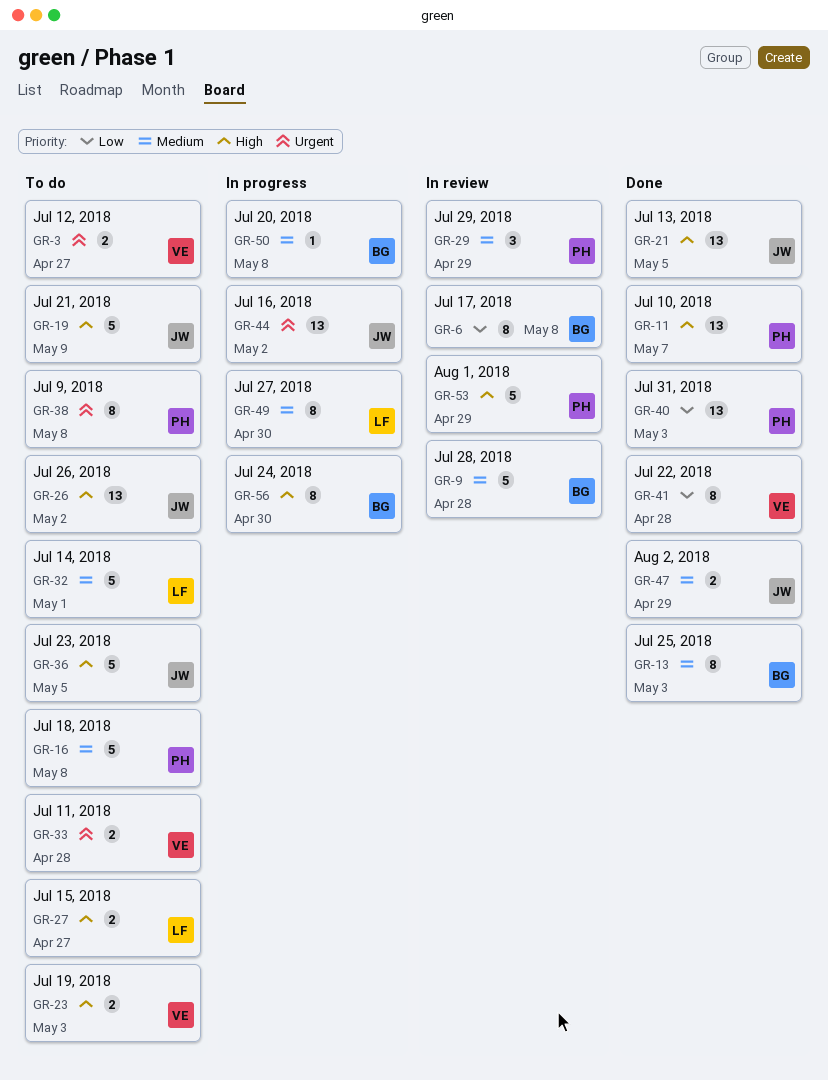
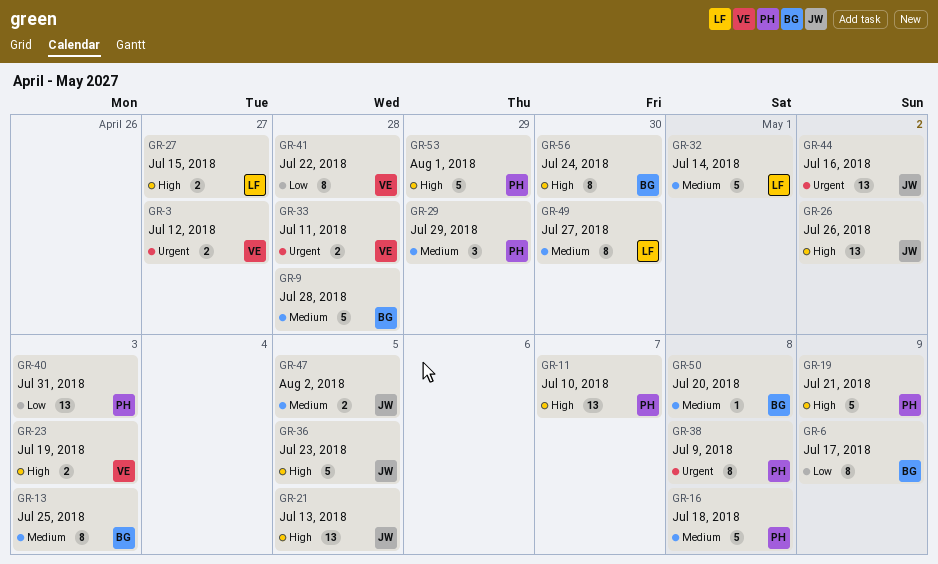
GR-6, due: May 8 -> May 9
GR-19, owner: JW -> PH
GR-47, due: Apr 29 -> May 5

